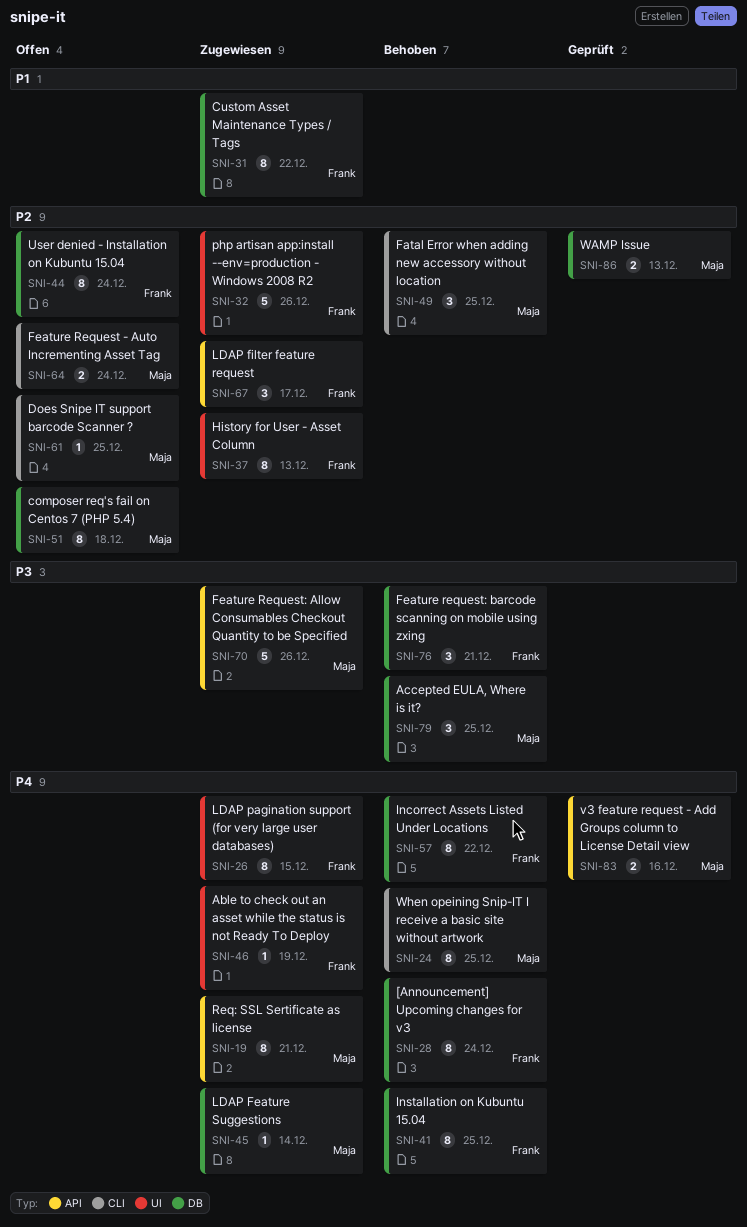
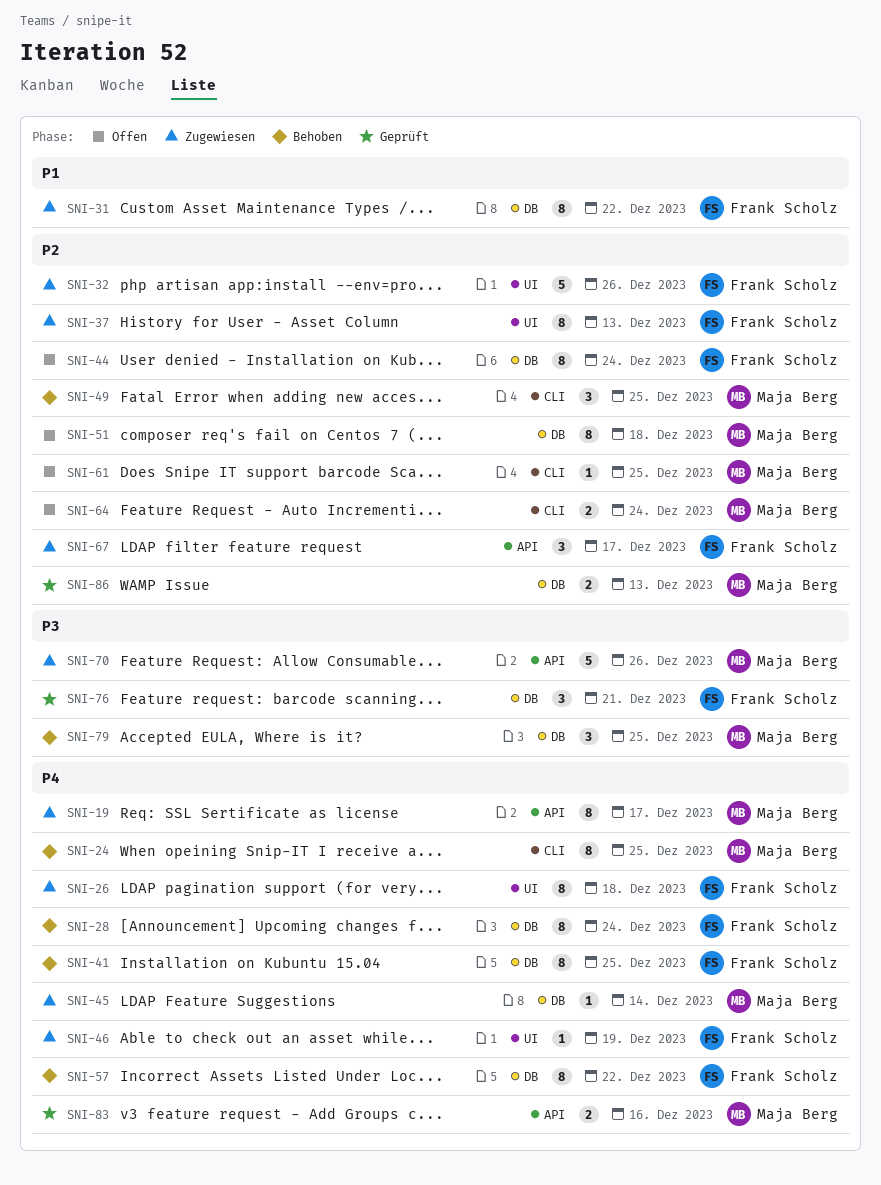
SNI-19, due: Dec 21 -> Dec 17
SNI-26, due: Dec 15 -> Dec 18
SNI-76, status: Behoben -> Geprüft

